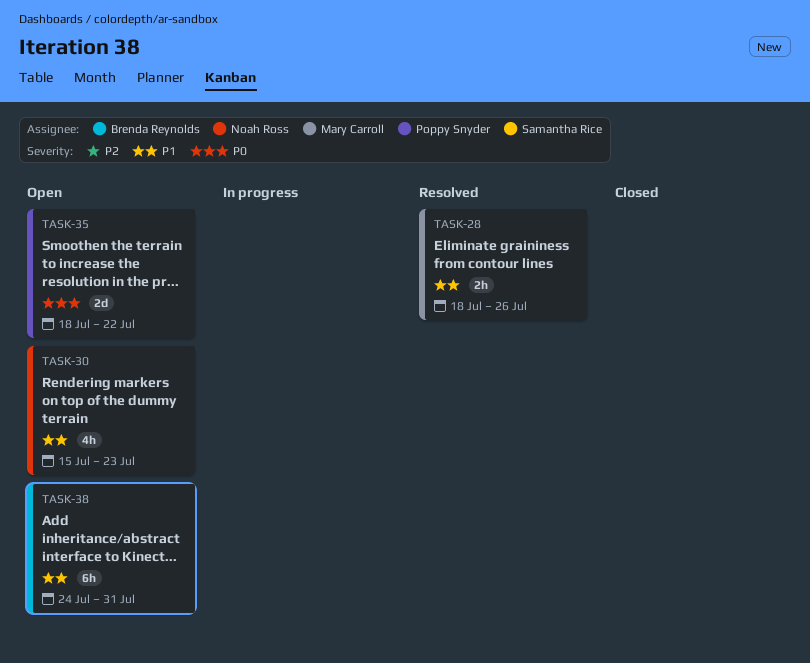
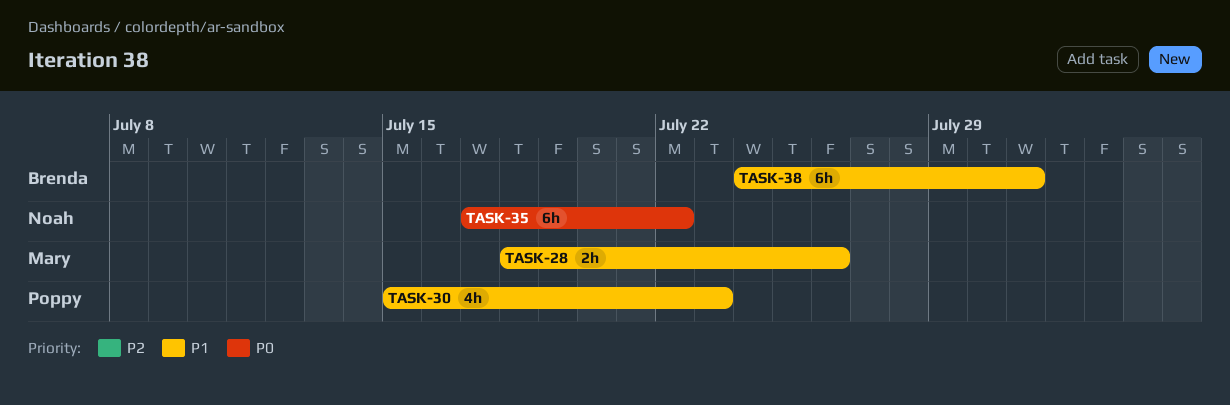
TASK-30, owner: Noah Ross -> Poppy Snyder
TASK-35, owner: Poppy Snyder -> Noah Ross
TASK-35, estimate: 2d -> 6h
TASK-35, start: Jul 18 -> Jul 17

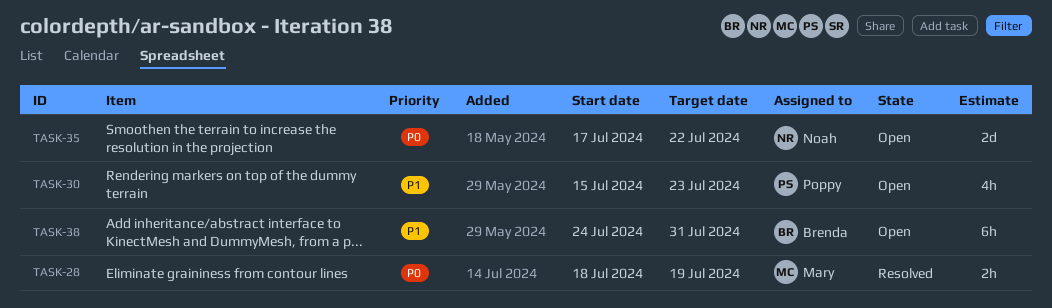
TASK-28, priority: P1 -> P0
TASK-28, due: Jul 26 -> Jul 19
TASK-35, estimate: 6h -> 2d

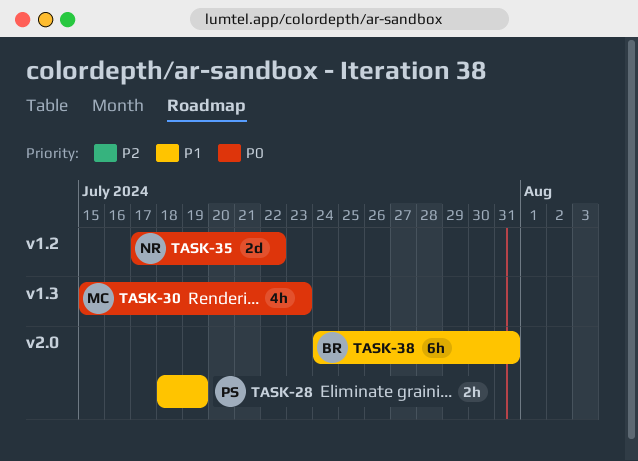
TASK-28, owner: Mary -> Poppy
TASK-28, priority: P0 -> P1
TASK-30, owner: Poppy -> Mary
TASK-30, priority: P1 -> P0

